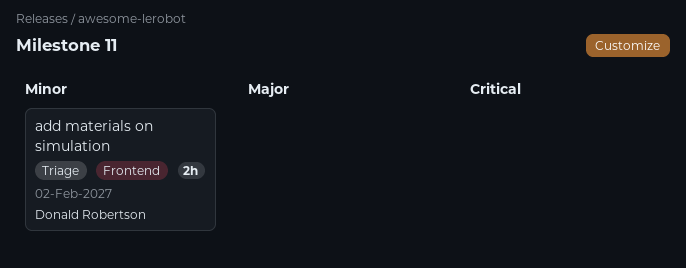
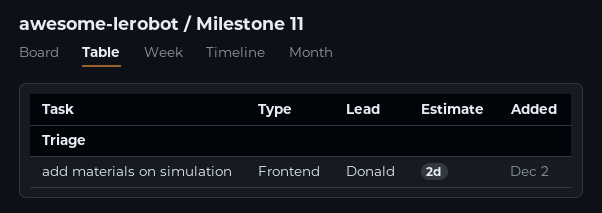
add materials on simulation, estimate: 2h -> 2d

